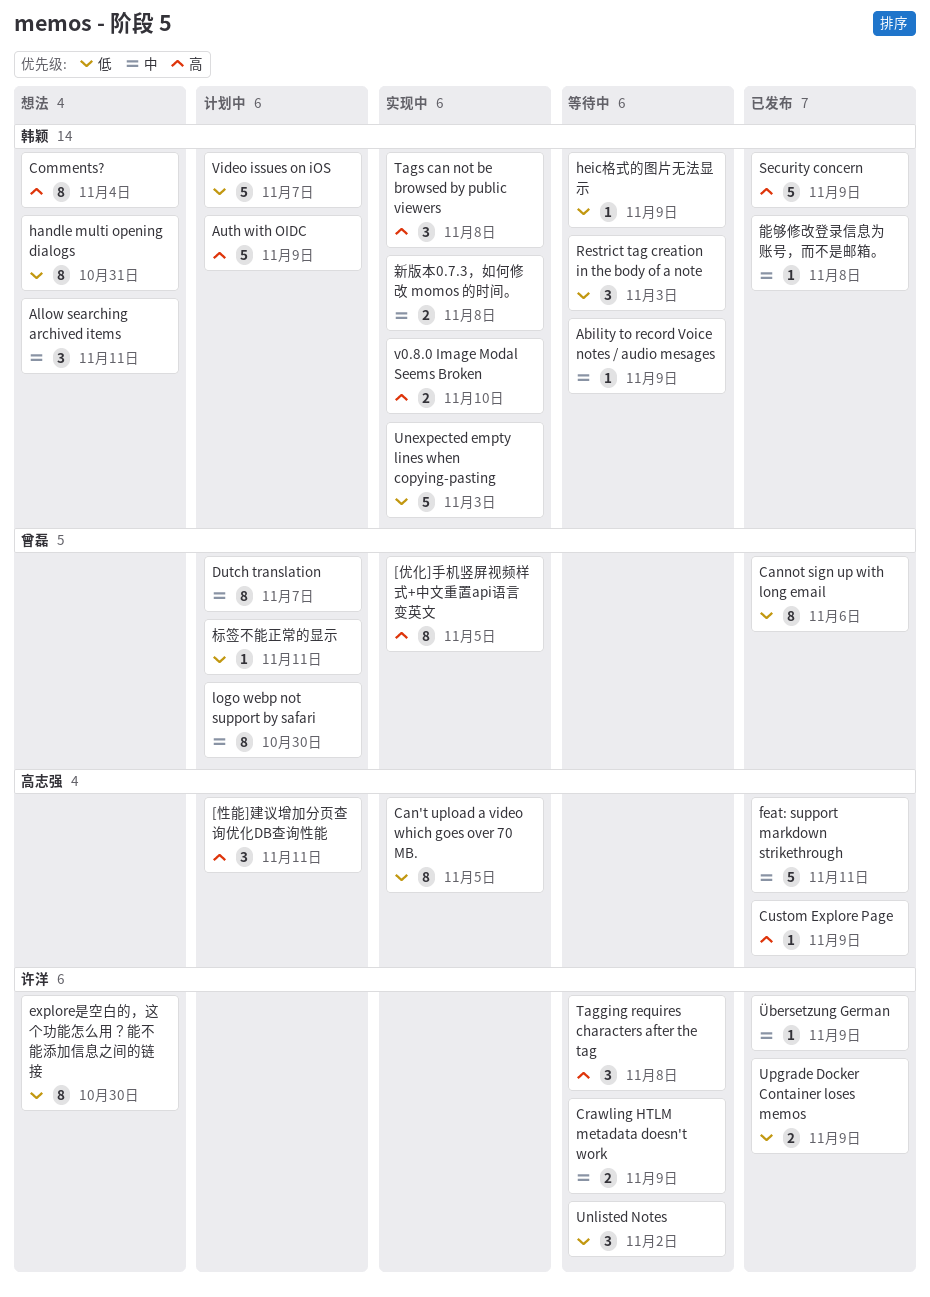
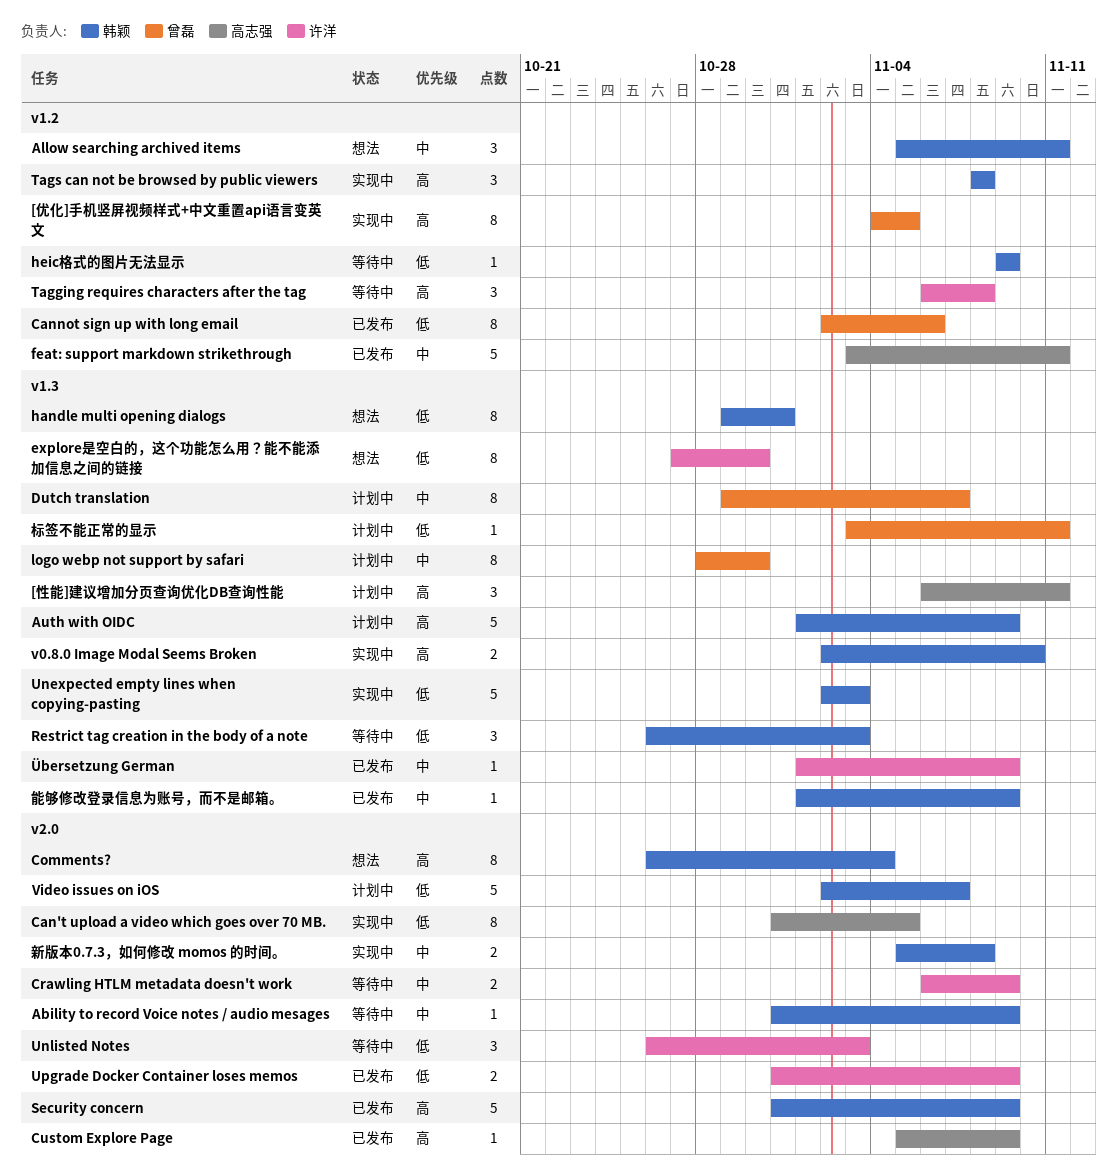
Unlisted Notes, due: Nov 2 -> Nov 3
能够修改登录信息为账号，而不是邮箱。, due: Nov 8 -> Nov 9

